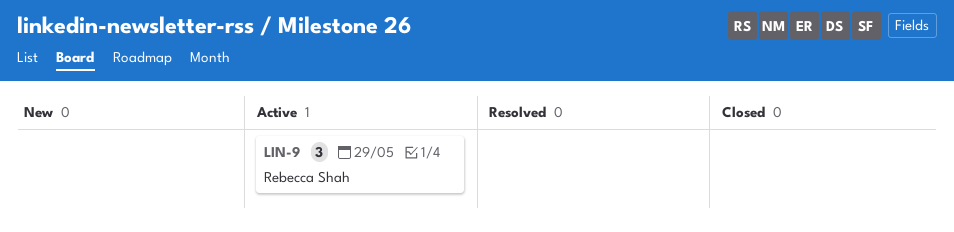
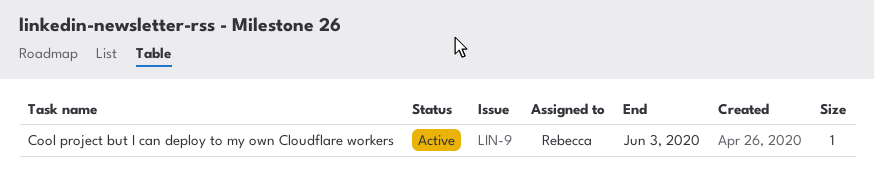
LIN-9, estimate: 3 -> 1
LIN-9, due: May 29 -> Jun 3

